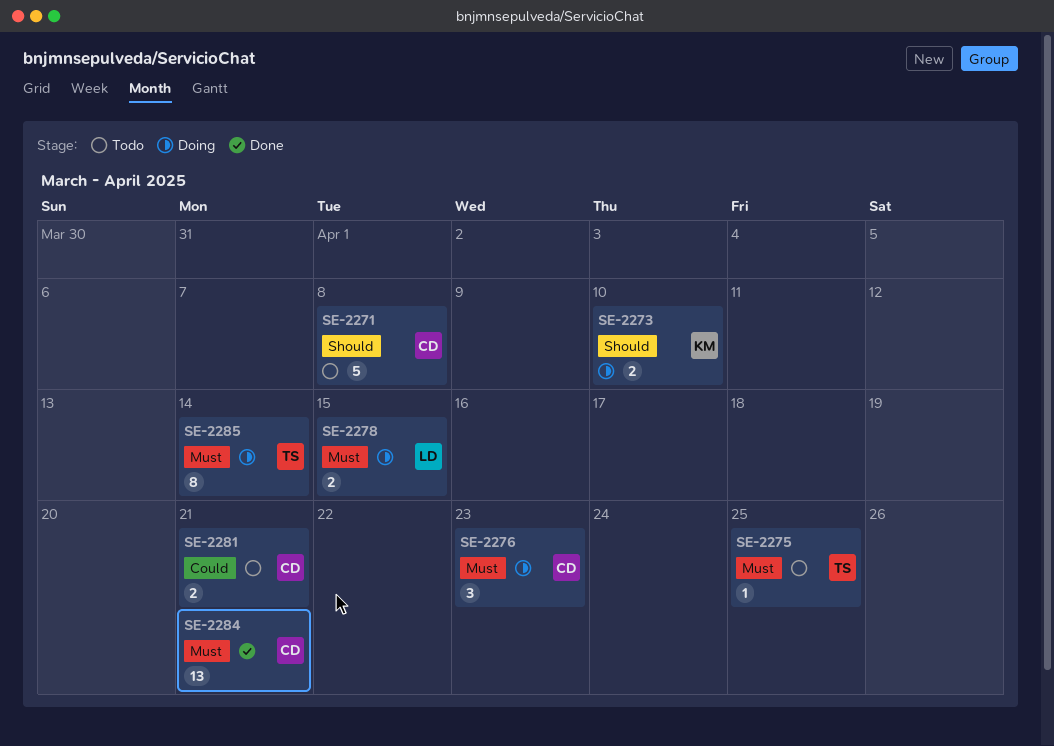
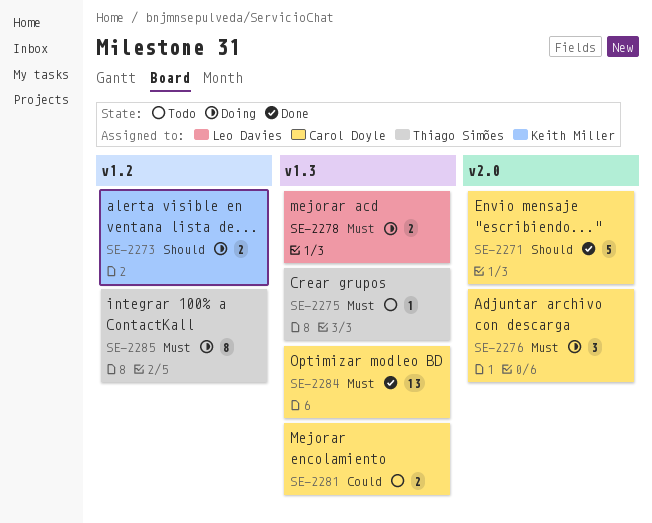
SE-2271, status: Todo -> Done

